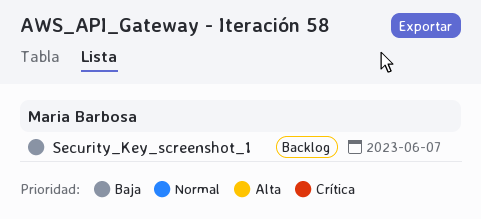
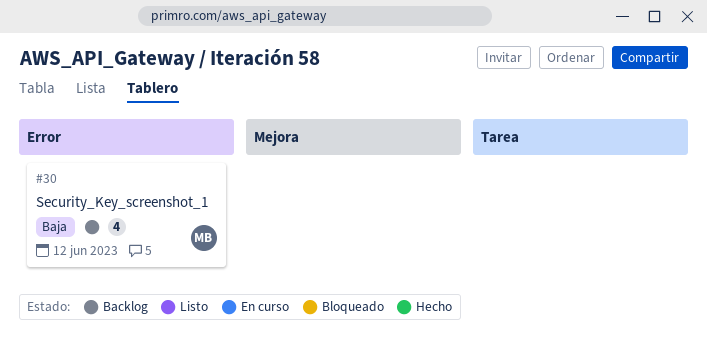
Security_Key_screenshot_1, due: Jun 7 -> Jun 12

